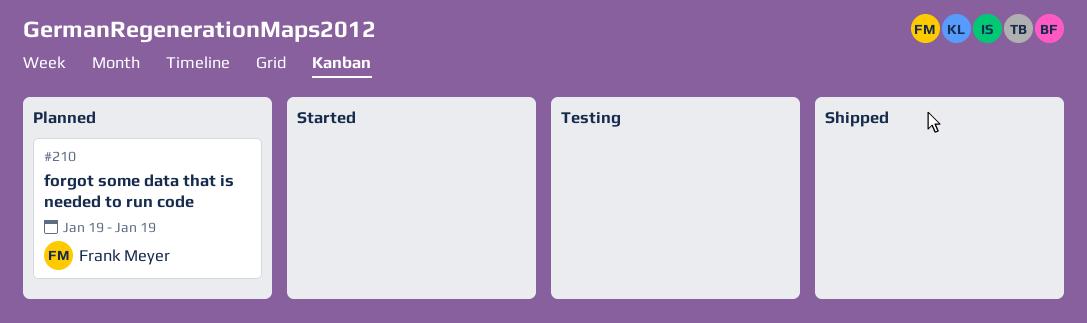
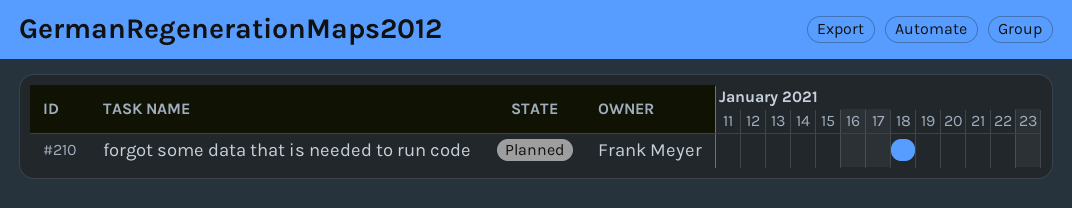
#210, start: Jan 19 -> Jan 18
#210, due: Jan 19 -> Jan 18

